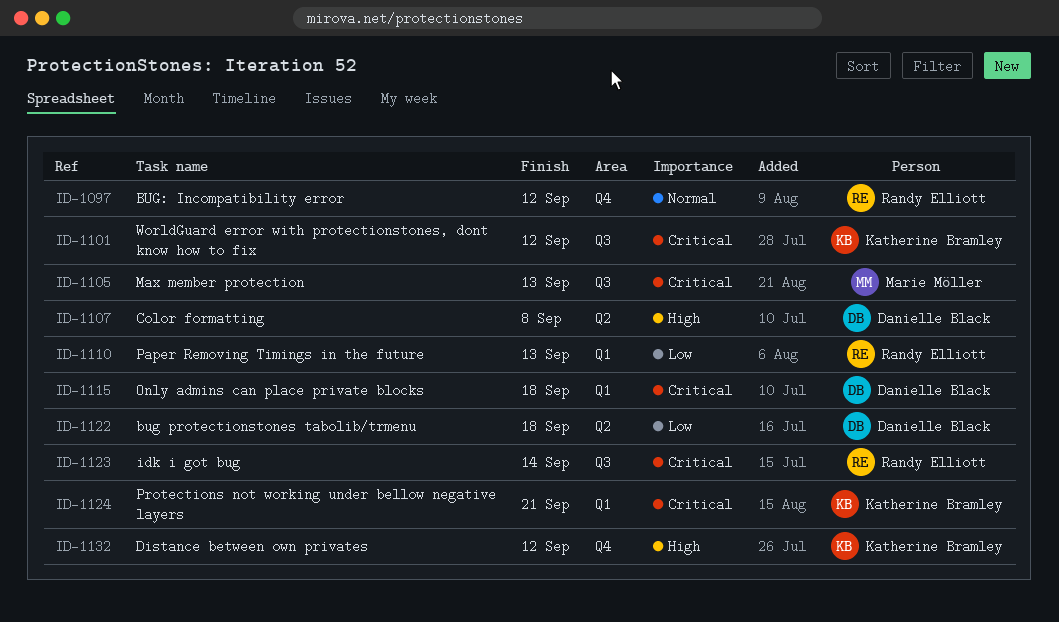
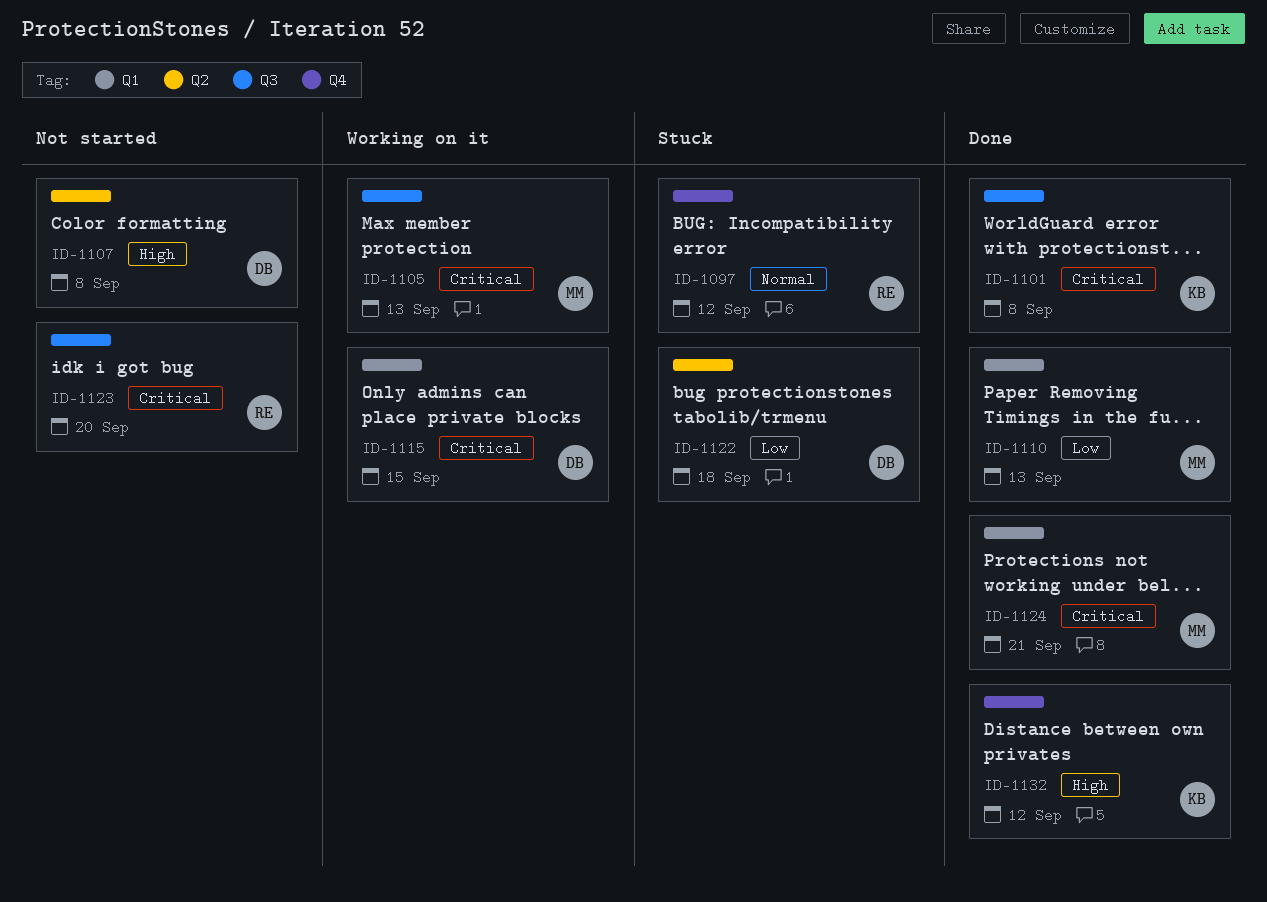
ID-1101, due: Sep 12 -> Sep 8
ID-1110, owner: Randy Elliott -> Marie Möller
ID-1115, due: Sep 18 -> Sep 15
ID-1123, due: Sep 14 -> Sep 20
ID-1124, owner: Katherine Bramley -> Marie Möller

